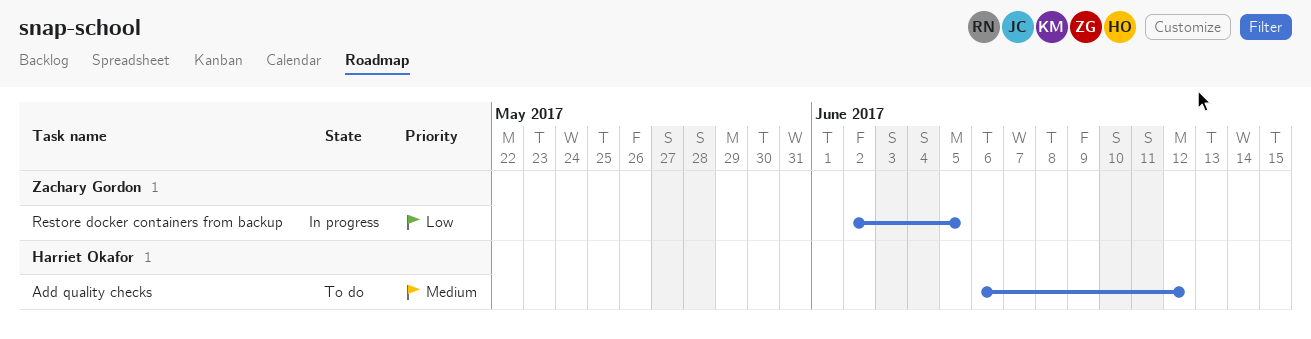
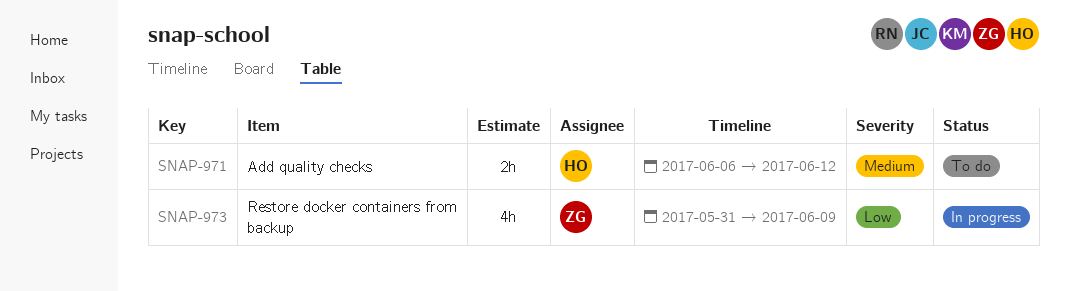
Restore docker containers from backup, start: Jun 2 -> May 31
Restore docker containers from backup, due: Jun 5 -> Jun 9

